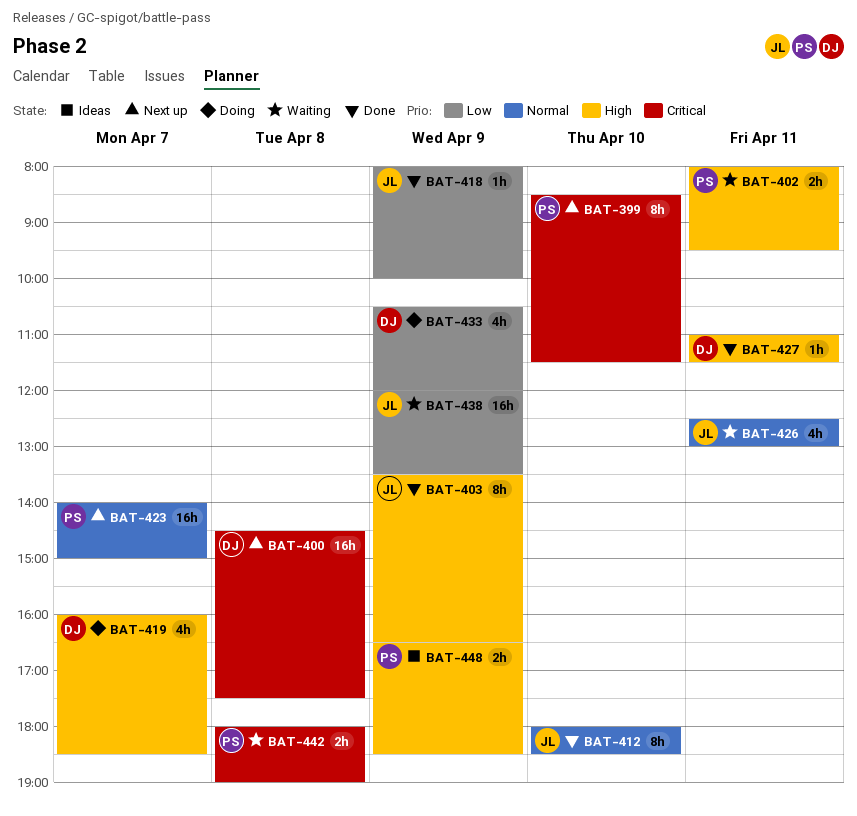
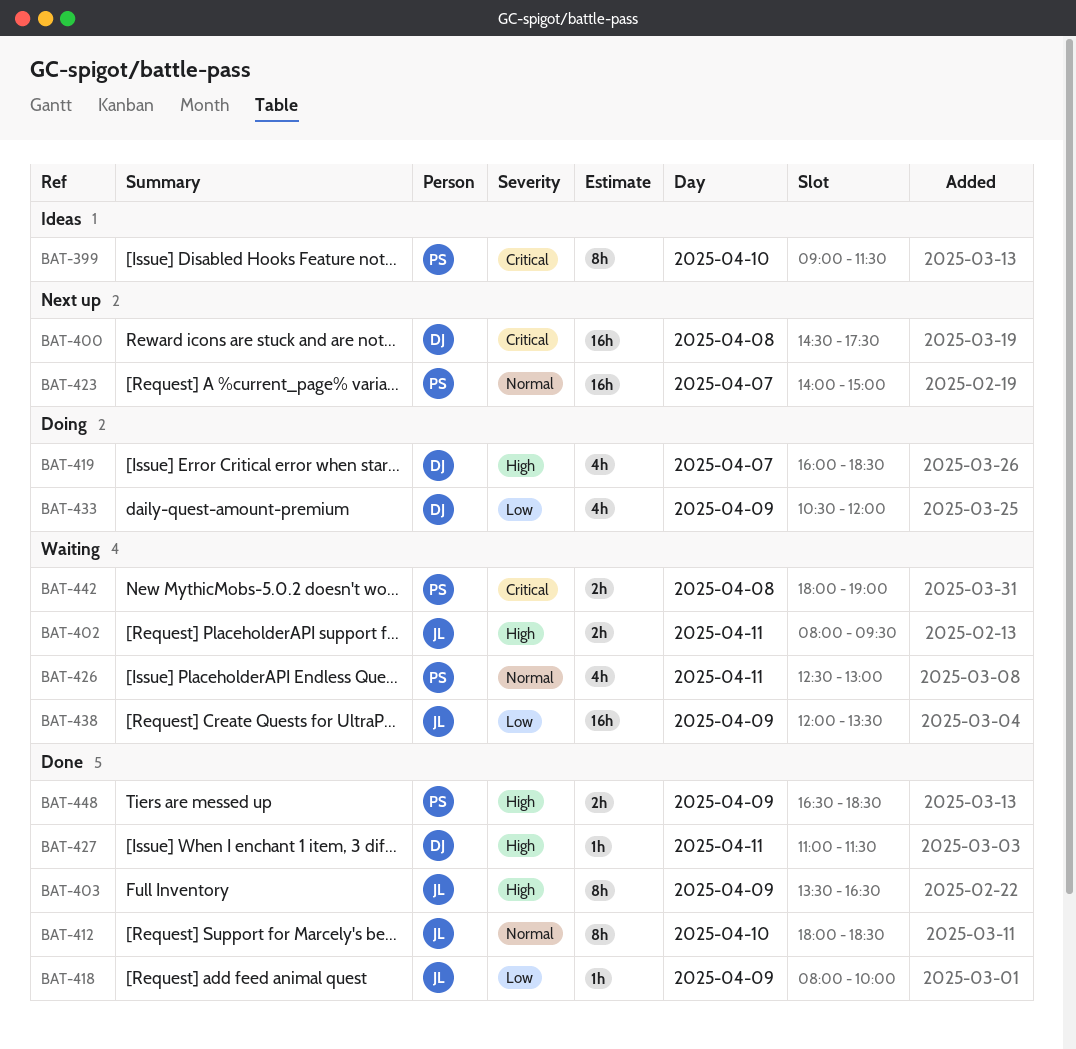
BAT-399, status: Next up -> Ideas
BAT-399, begins: 08:30 -> 09:00
BAT-402, owner: PS -> JL
BAT-426, owner: JL -> PS
BAT-448, status: Ideas -> Done

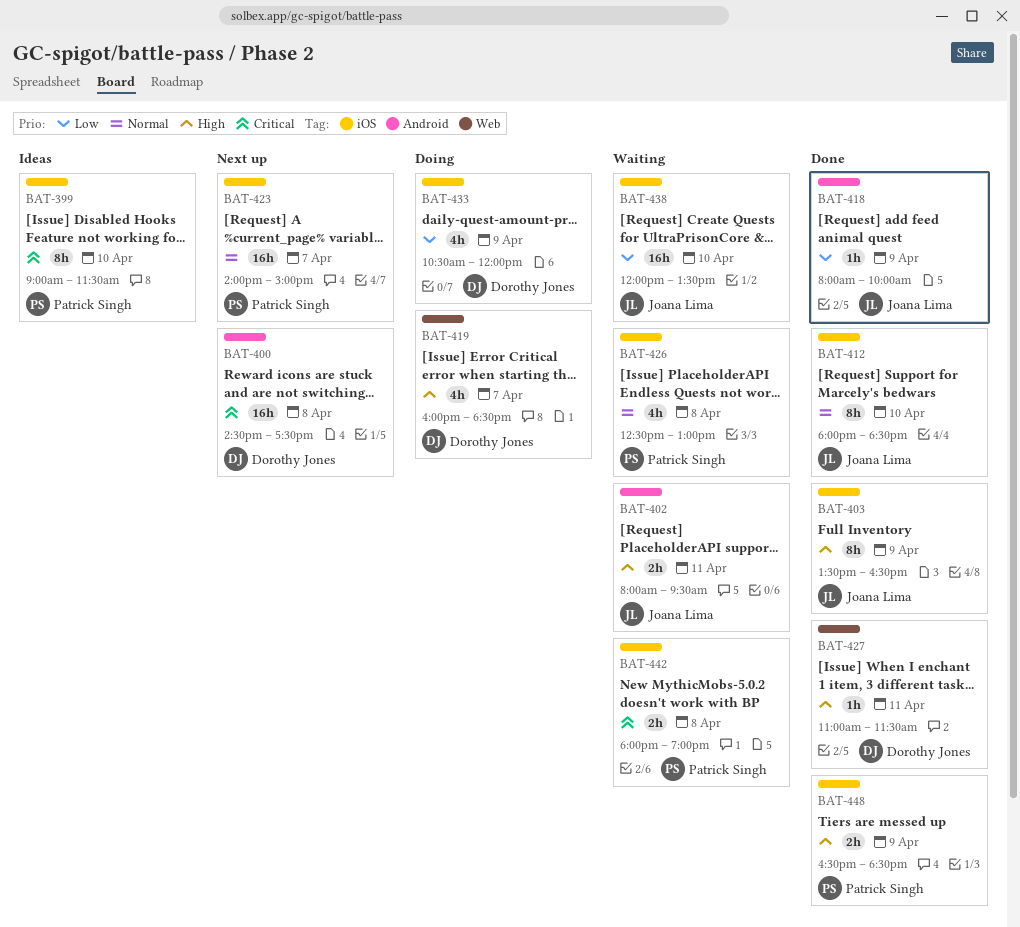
BAT-426, day: Apr 11 -> Apr 8
BAT-438, day: Apr 9 -> Apr 10

